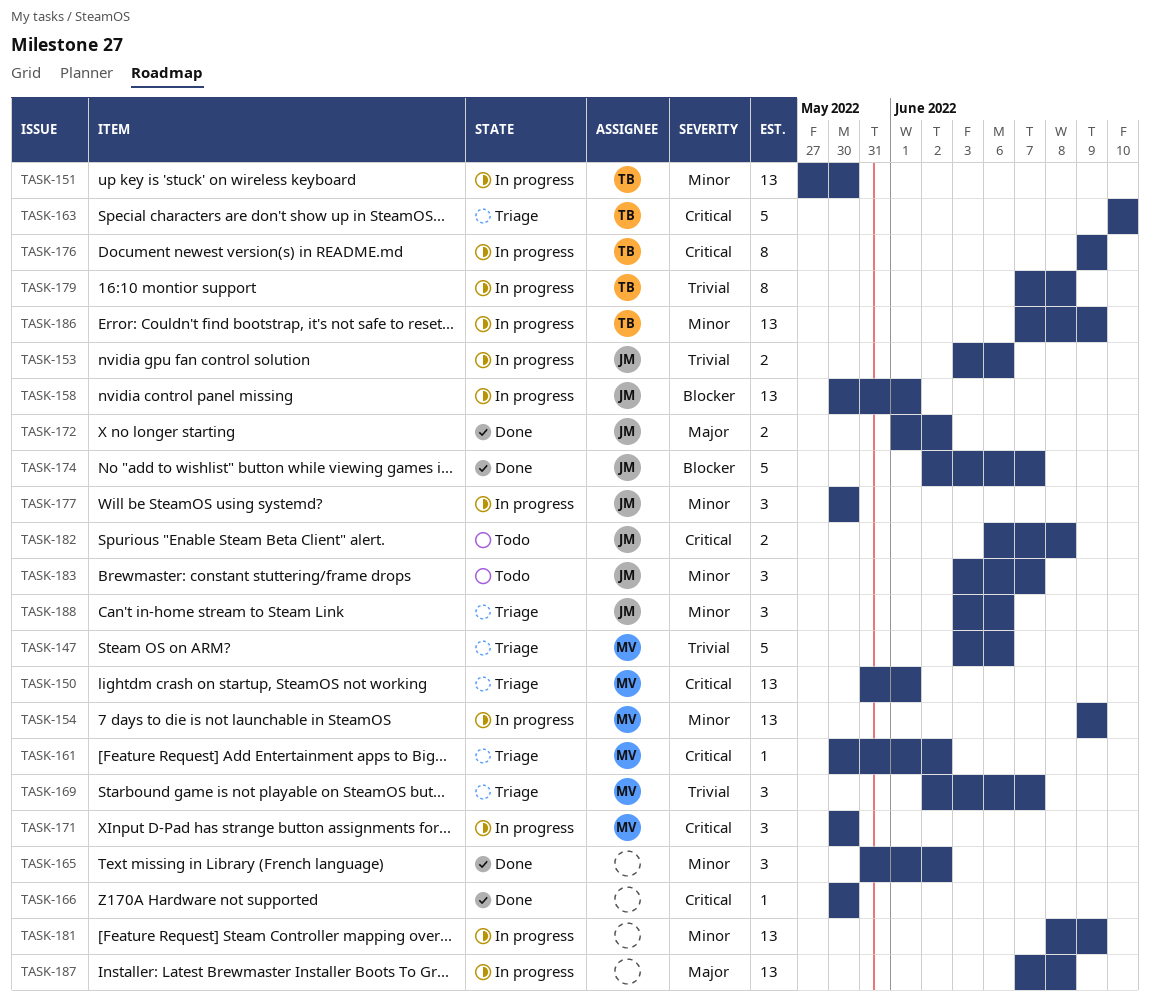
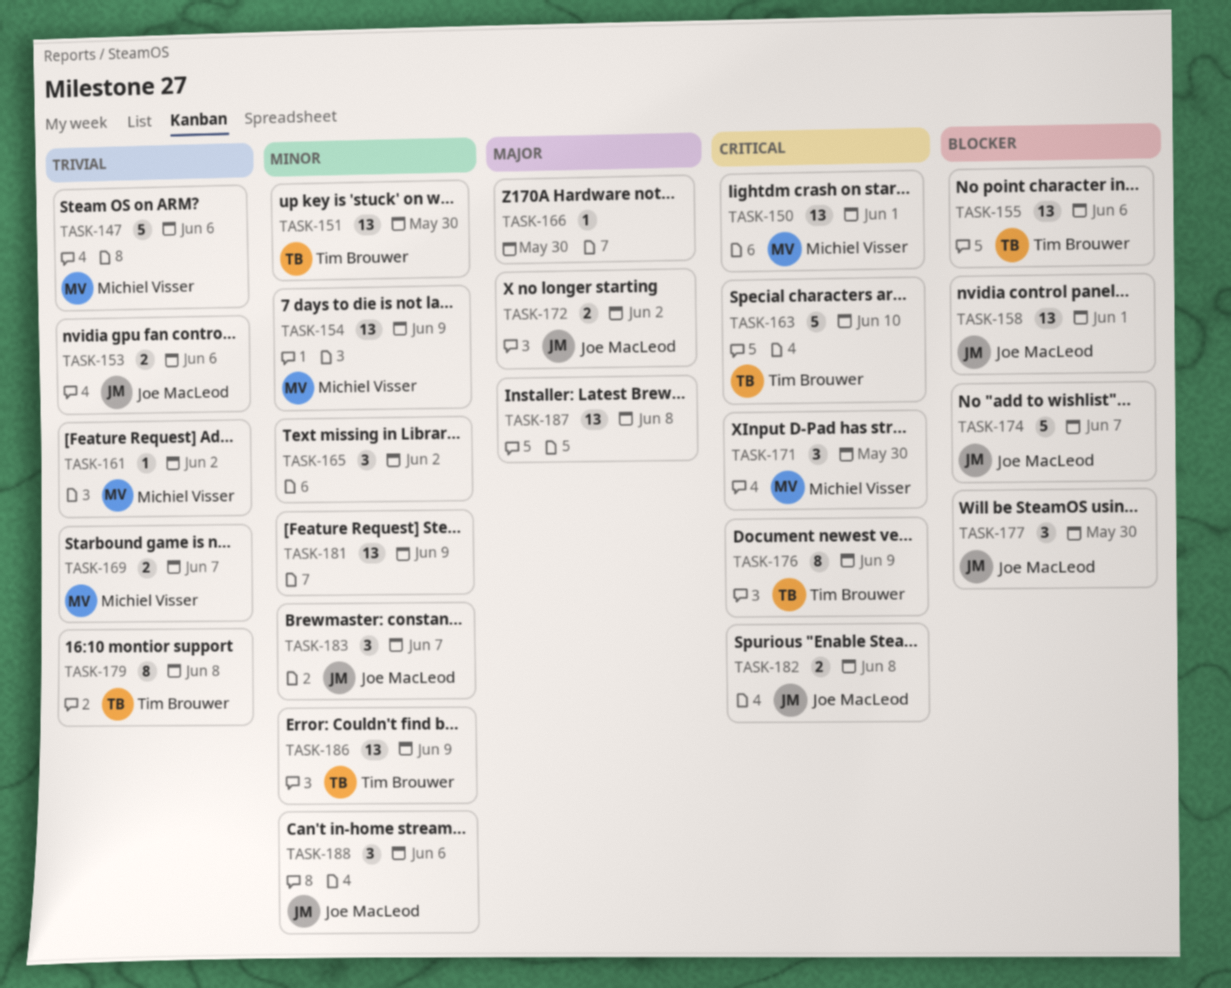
TASK-155: none -> present
TASK-161, priority: Critical -> Trivial
TASK-166, priority: Critical -> Major
TASK-169, estimate: 3 -> 2
TASK-177, priority: Minor -> Blocker

